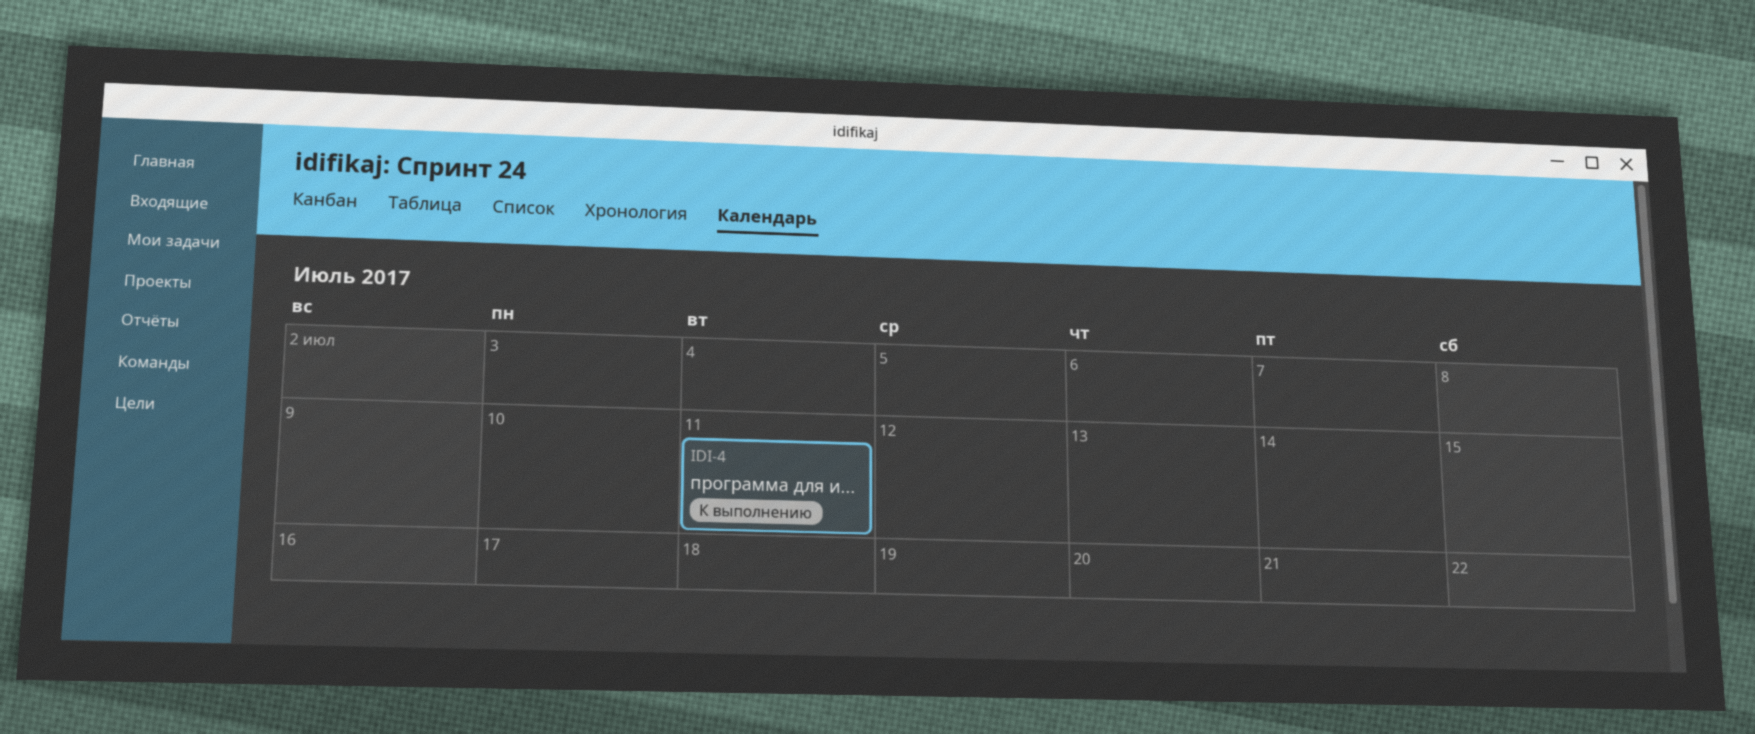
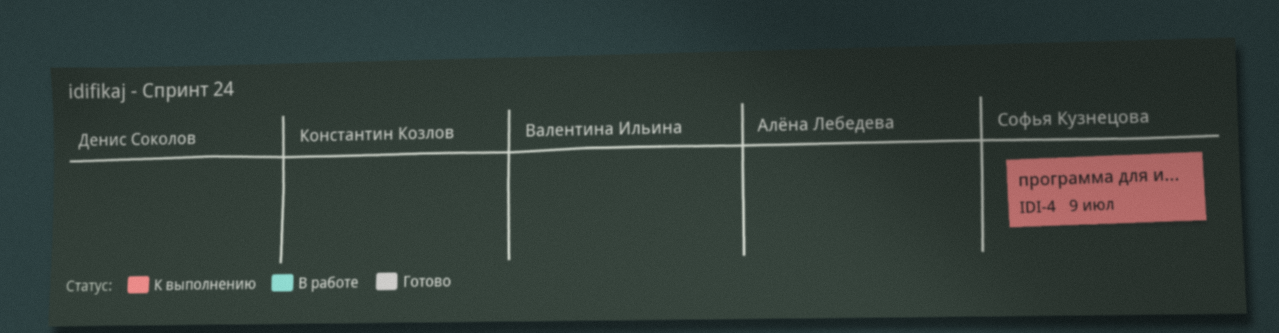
IDI-4, due: Jul 11 -> Jul 9

